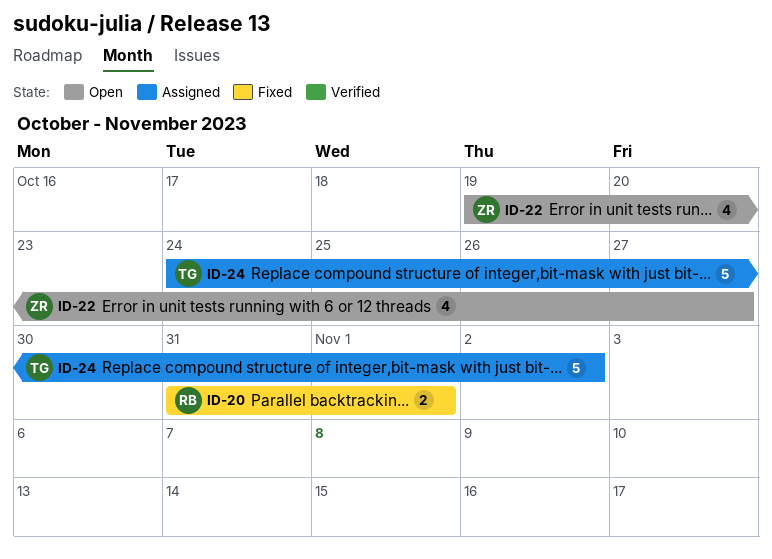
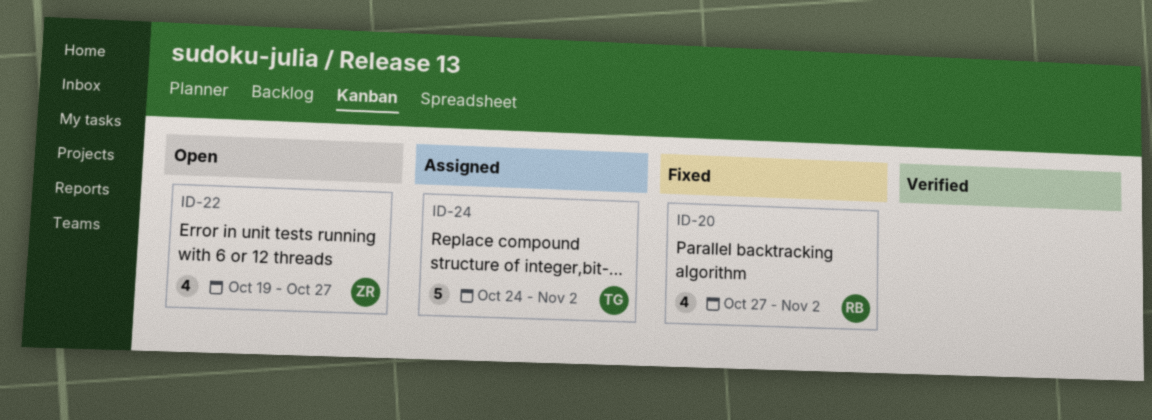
ID-20, estimate: 2 -> 4
ID-20, start: Oct 31 -> Oct 27
ID-20, due: Nov 1 -> Nov 2

